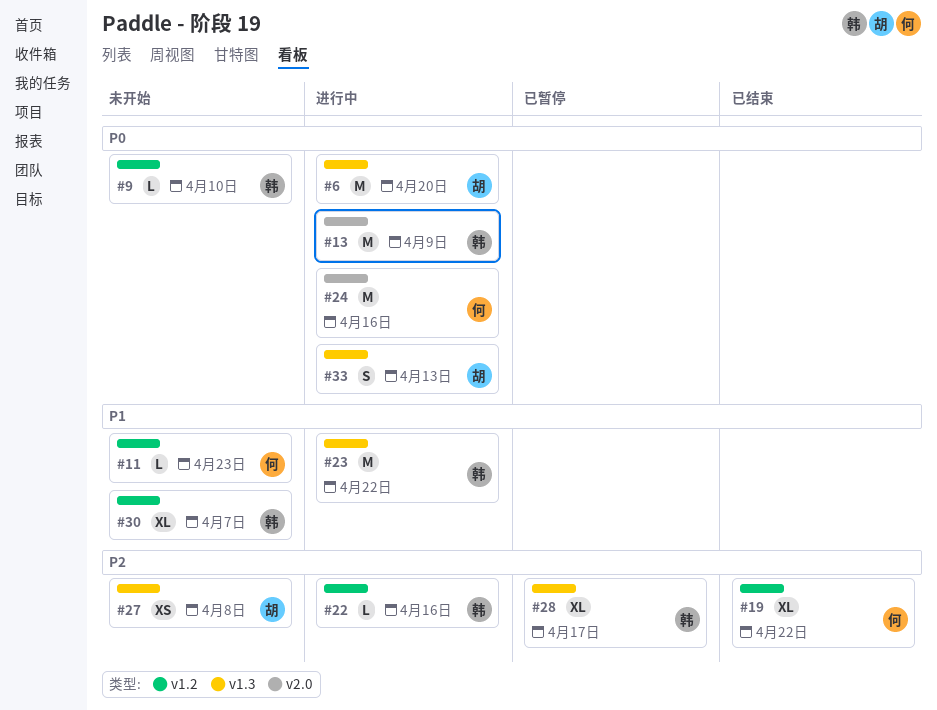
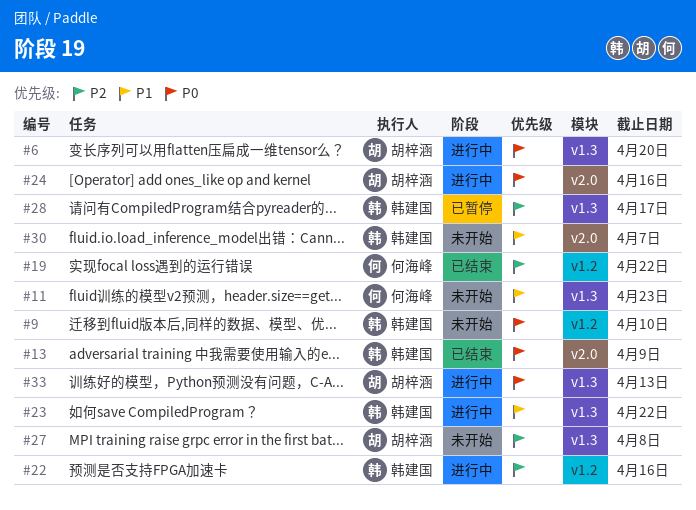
#11, label: v1.2 -> v1.3
#13, status: 进行中 -> 已结束
#24, owner: 何海峰 -> 胡梓涵
#30, label: v1.2 -> v2.0

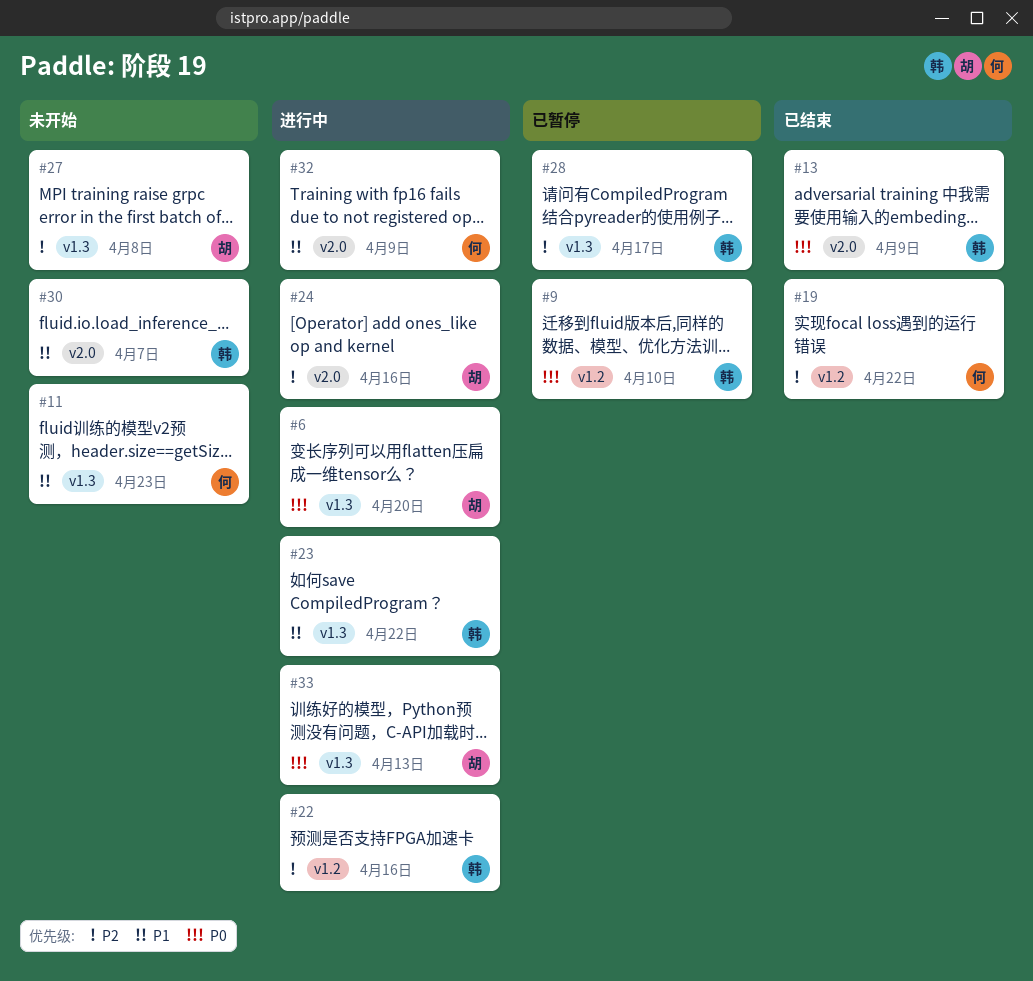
#9, status: 未开始 -> 已暂停
#24, priority: P0 -> P2
#32: none -> present

